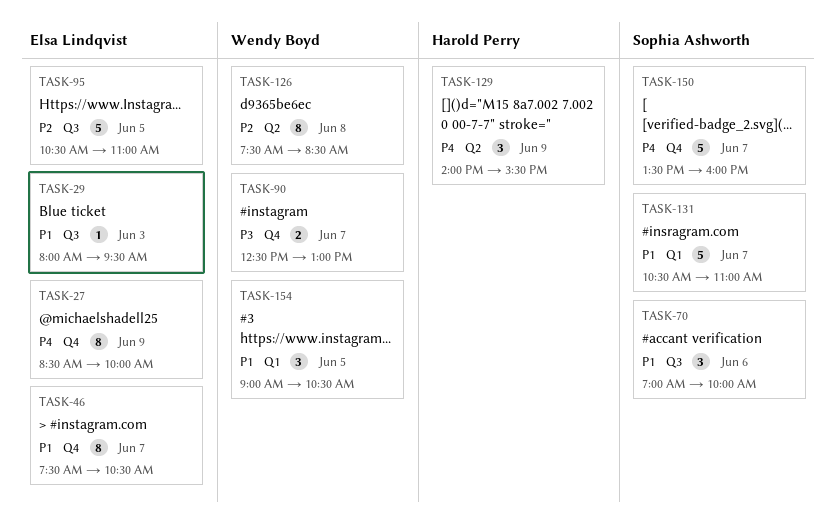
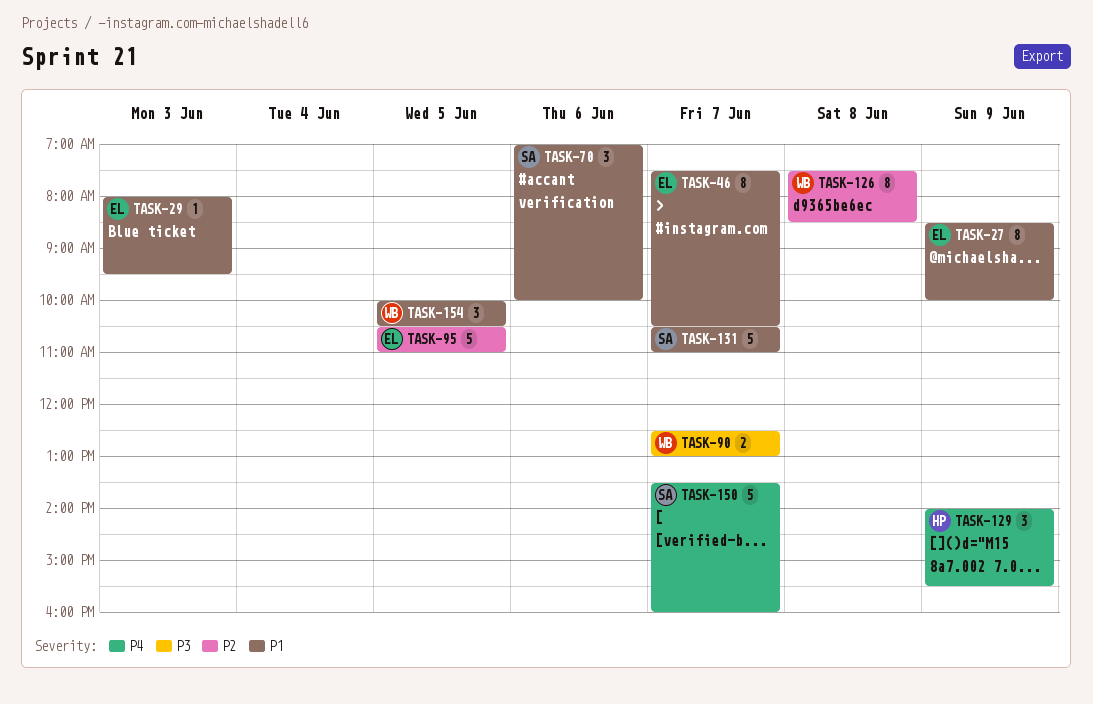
TASK-27, priority: P4 -> P1
TASK-154, begins: 09:00 -> 10:00

